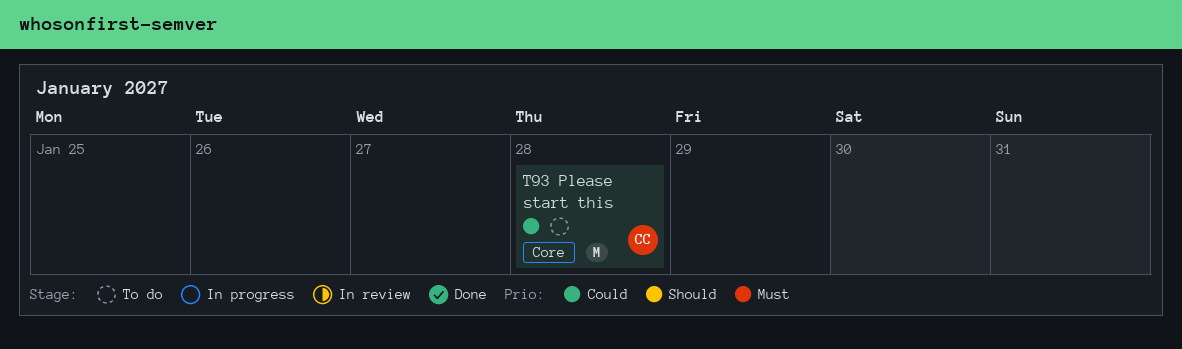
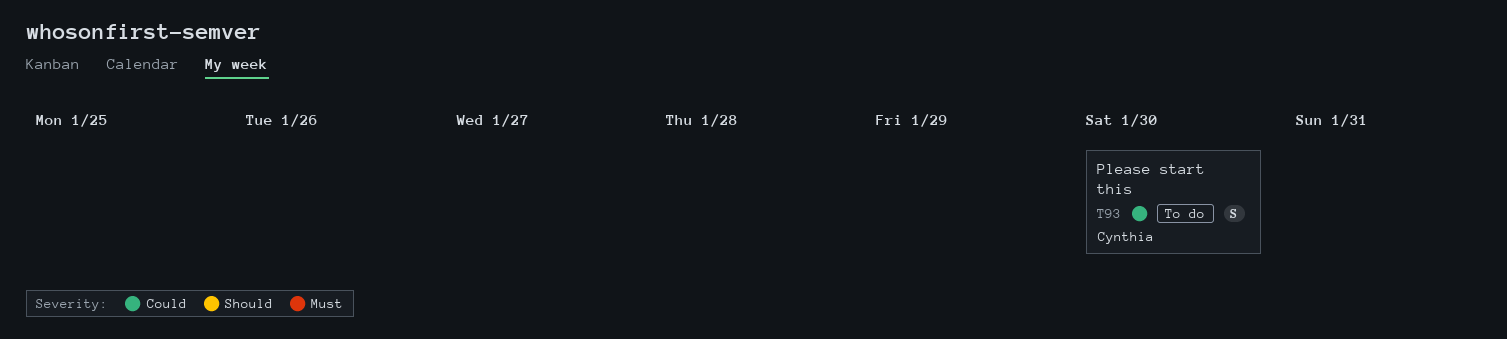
T93, estimate: M -> S
T93, due: Jan 28 -> Jan 30

